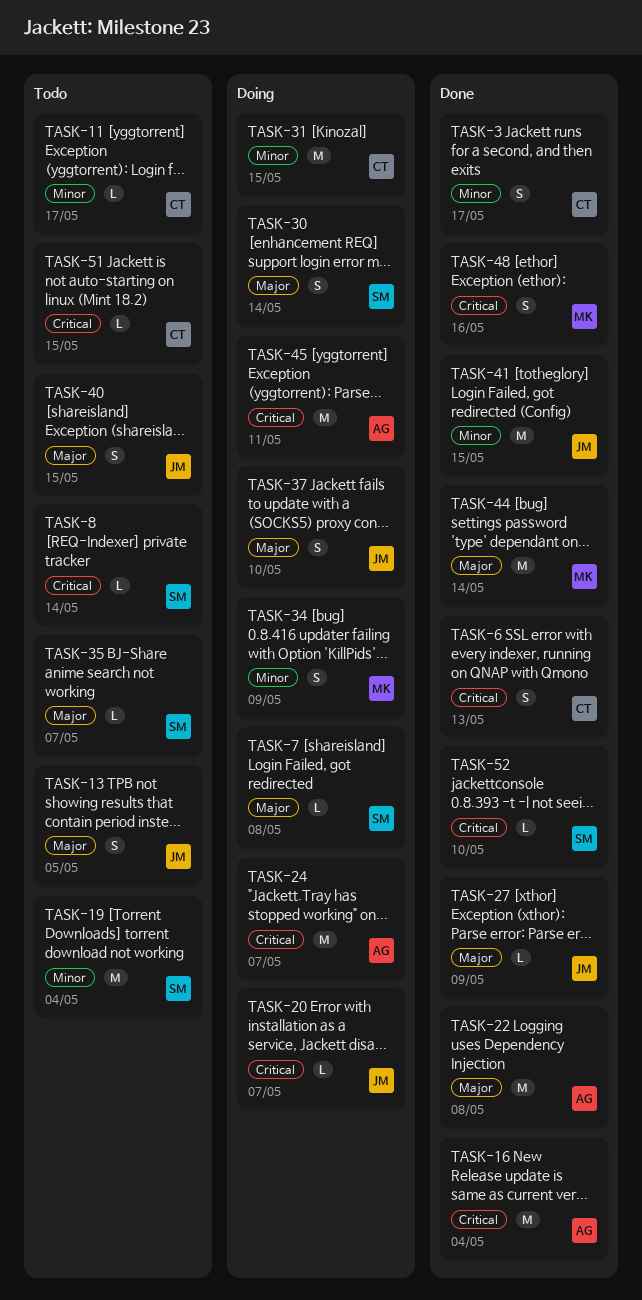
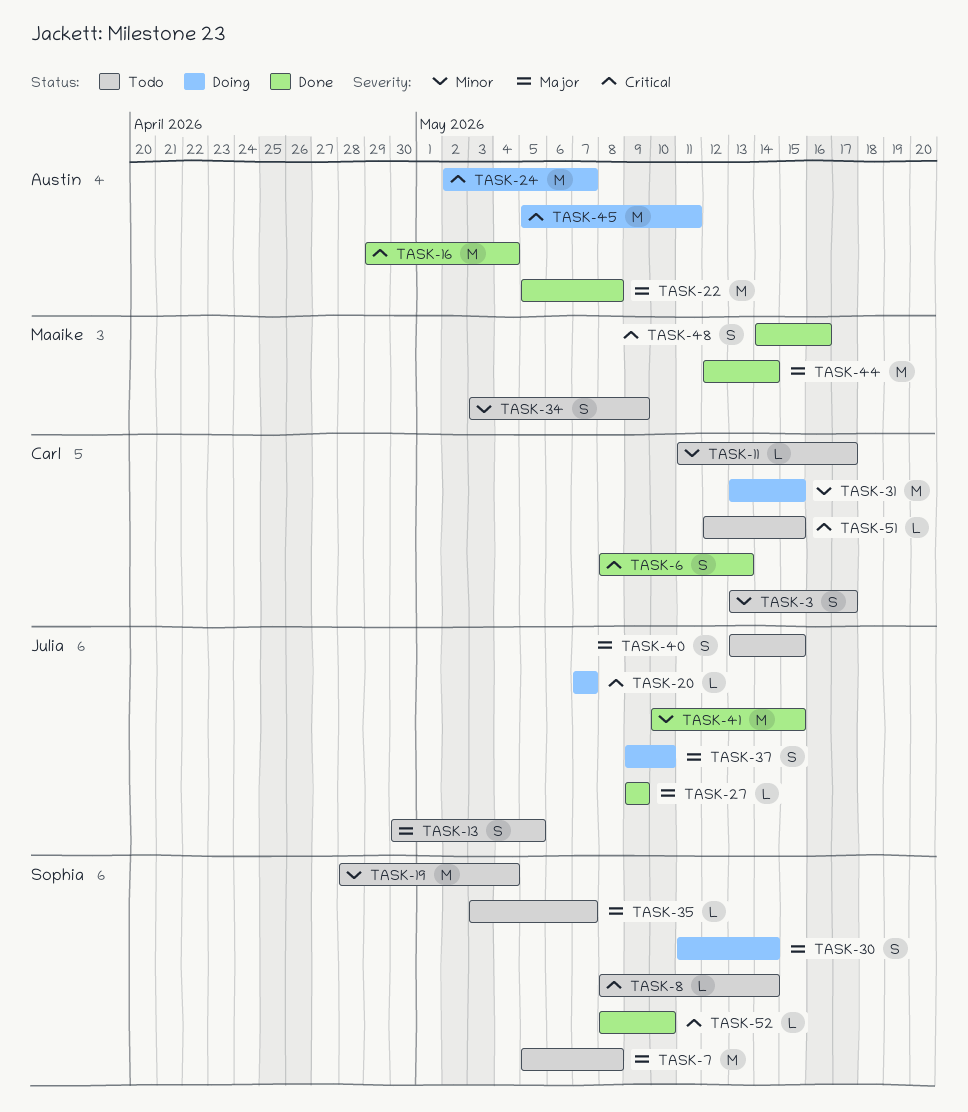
TASK-3, status: Done -> Todo
TASK-7, status: Doing -> Todo
TASK-7, estimate: L -> M
TASK-34, status: Doing -> Todo

